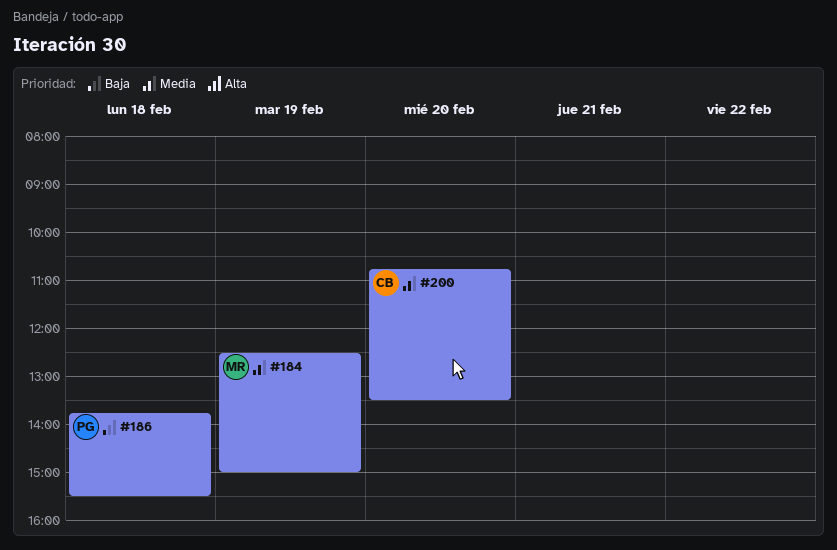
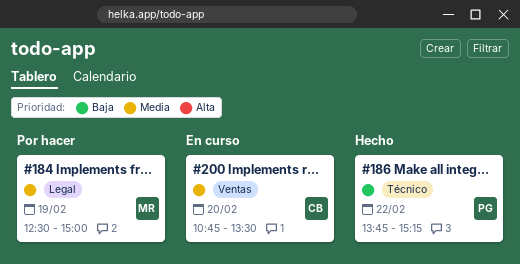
#186, day: Feb 18 -> Feb 22
#186, ends: 15:30 -> 15:15

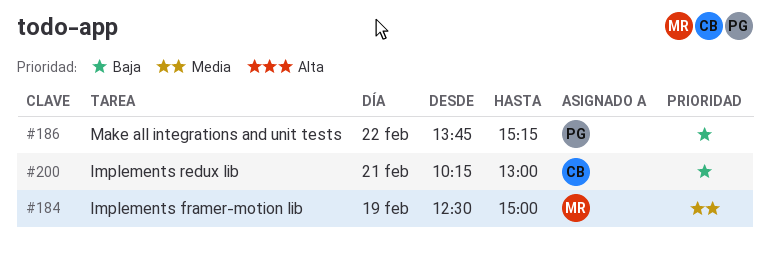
#200, priority: Media -> Baja
#200, day: Feb 20 -> Feb 21
#200, begins: 10:45 -> 10:15
#200, ends: 13:30 -> 13:00

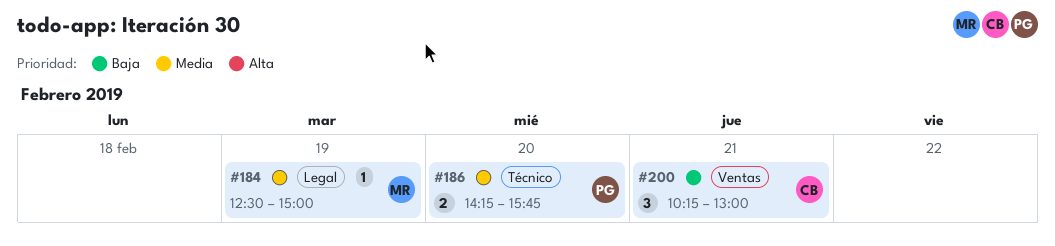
#186, priority: Baja -> Media
#186, day: Feb 22 -> Feb 20
#186, begins: 13:45 -> 14:15
#186, ends: 15:15 -> 15:45

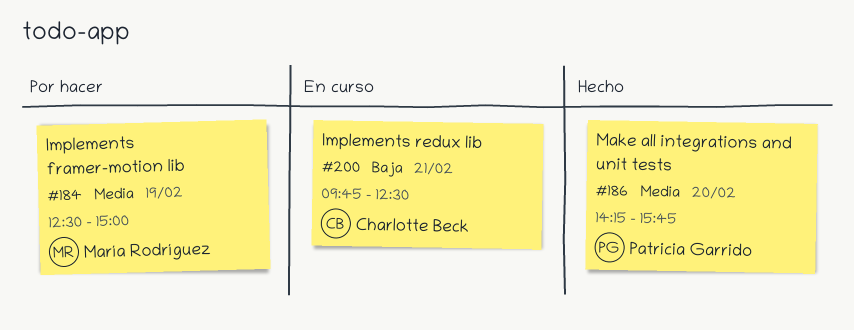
#200, begins: 10:15 -> 09:45
#200, ends: 13:00 -> 12:30

